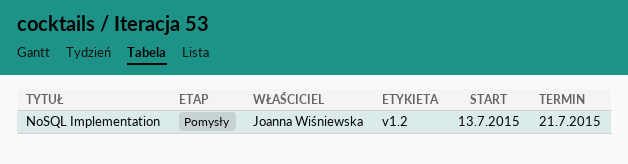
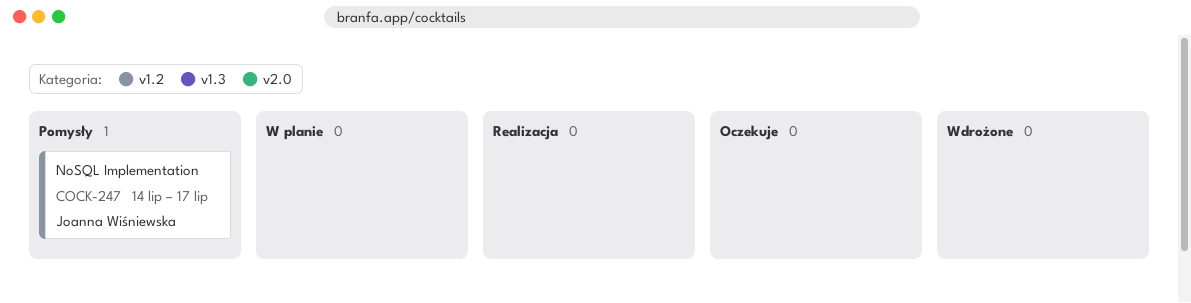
NoSQL Implementation, start: Jul 13 -> Jul 14
NoSQL Implementation, due: Jul 21 -> Jul 17

